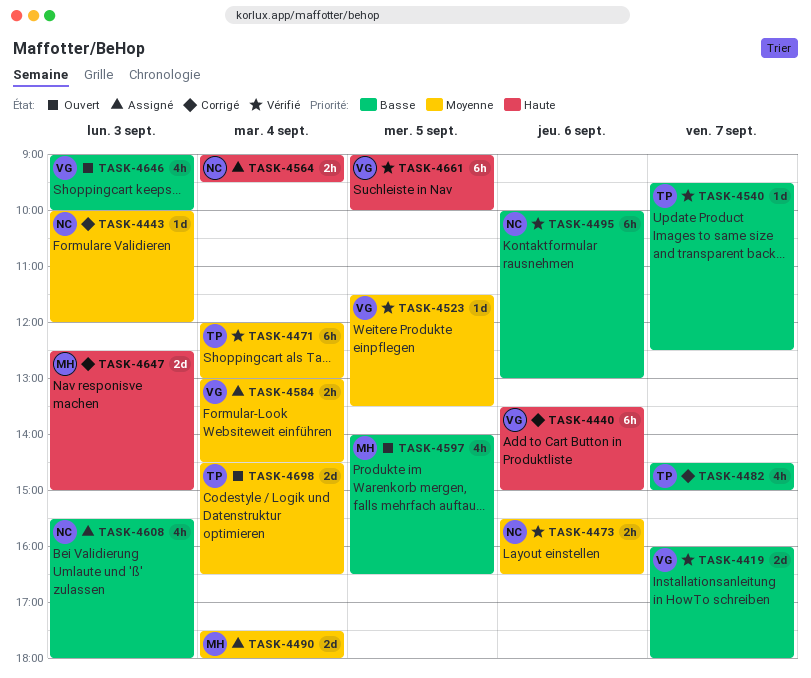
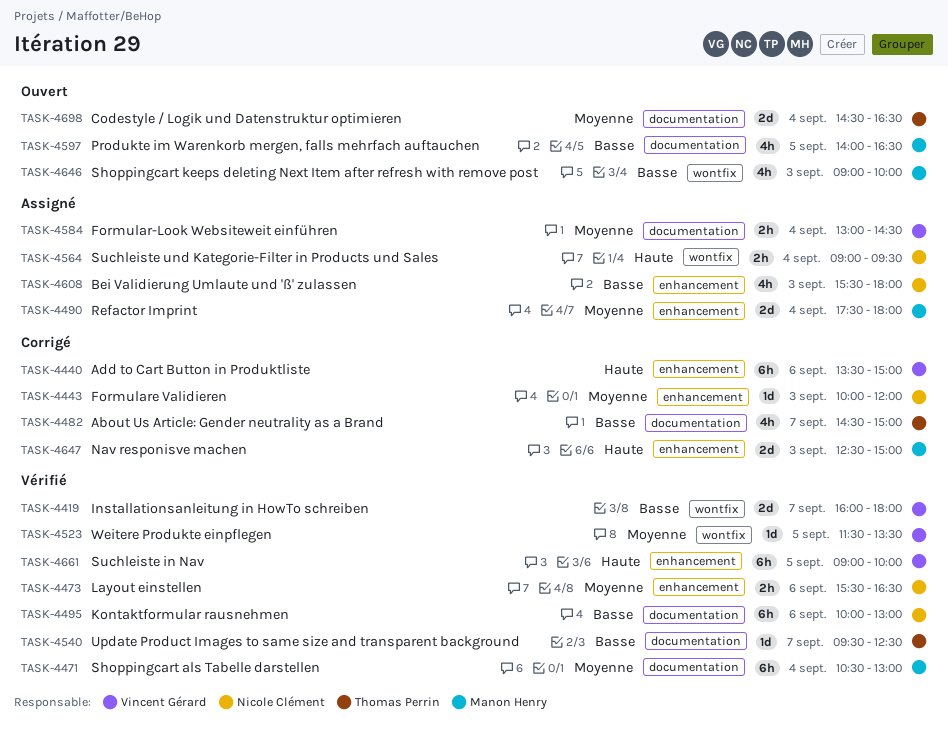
TASK-4471, owner: Thomas Perrin -> Manon Henry
TASK-4471, begins: 12:00 -> 10:30
TASK-4646, owner: Vincent Gérard -> Manon Henry

